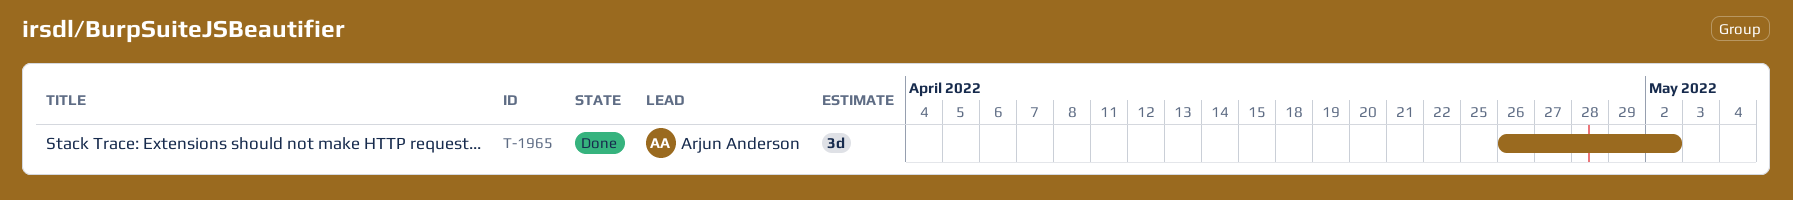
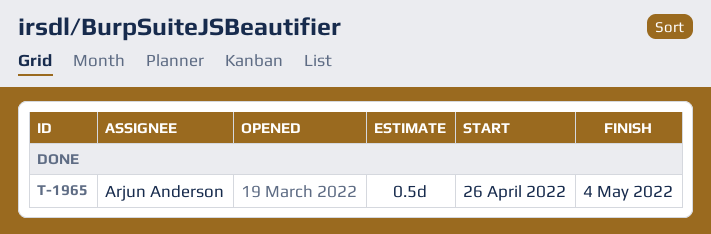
T-1965, estimate: 3d -> 0.5d
T-1965, due: May 2 -> May 4

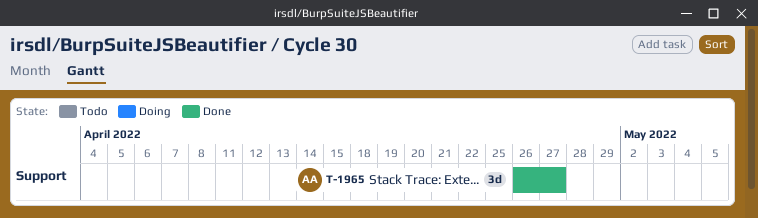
T-1965, estimate: 0.5d -> 3d
T-1965, due: May 4 -> Apr 27

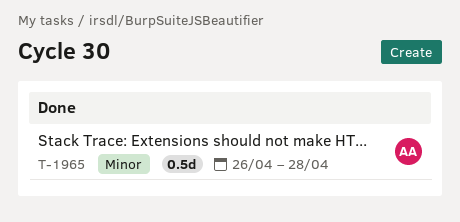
T-1965, estimate: 3d -> 0.5d
T-1965, due: Apr 27 -> Apr 28

